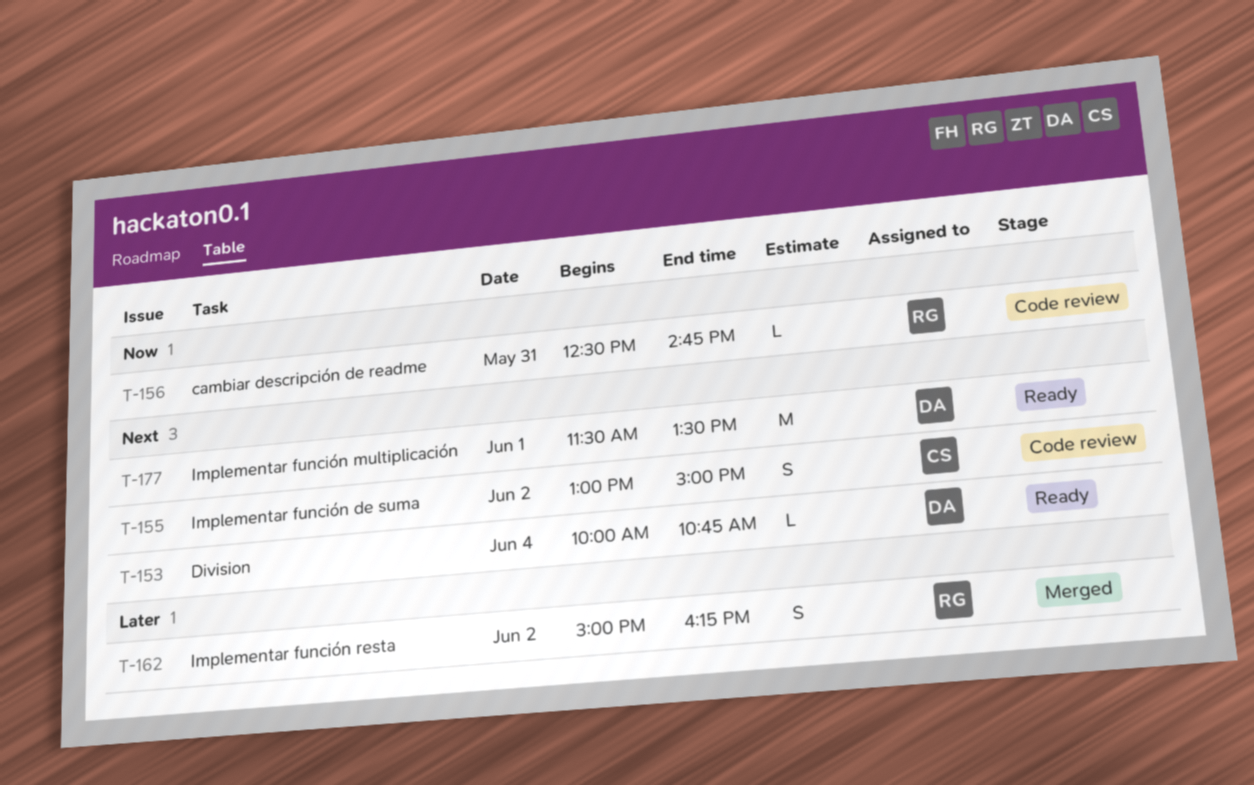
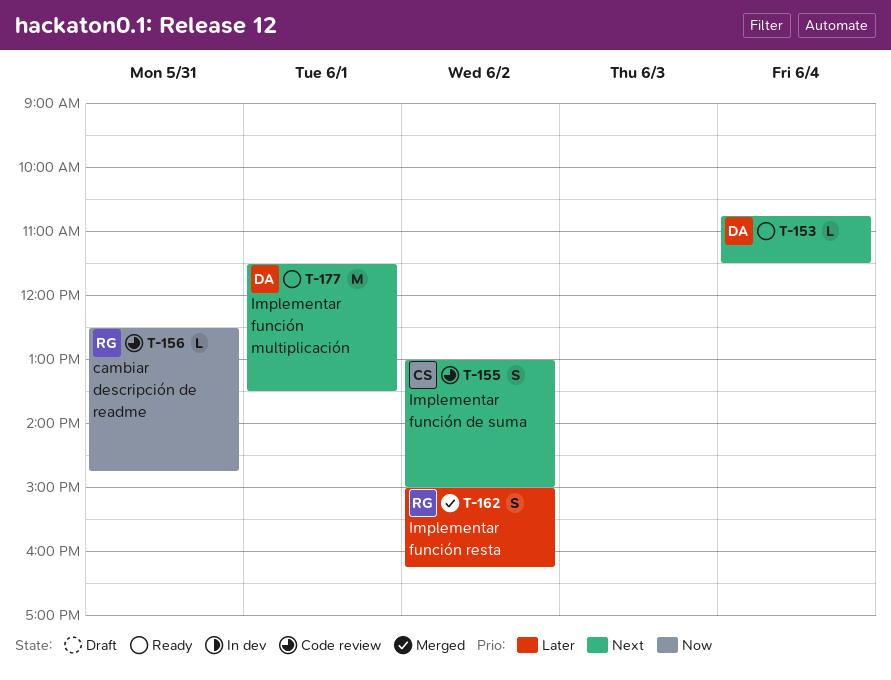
T-153, begins: 10:00 -> 10:45
T-153, ends: 10:45 -> 11:30

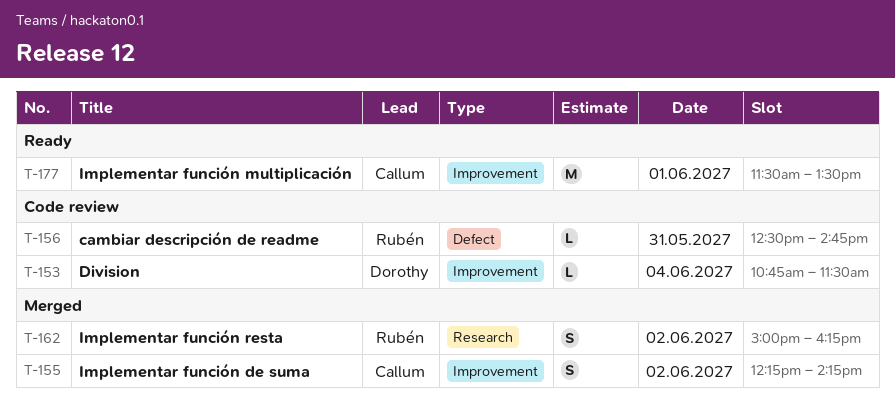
T-153, status: Ready -> Code review
T-155, status: Code review -> Merged
T-155, begins: 13:00 -> 12:15
T-155, ends: 15:00 -> 14:15
T-177, owner: Dorothy -> Callum

